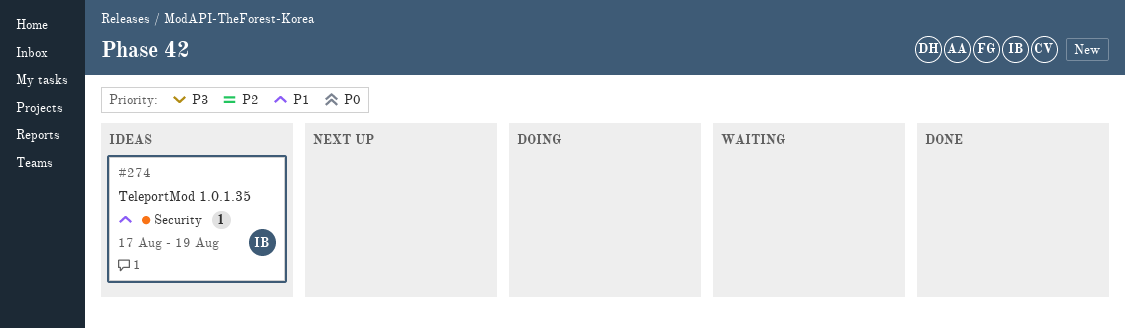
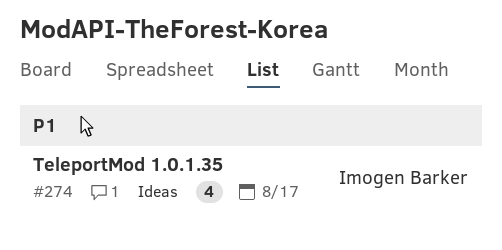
#274, estimate: 1 -> 4
#274, due: Aug 19 -> Aug 17

